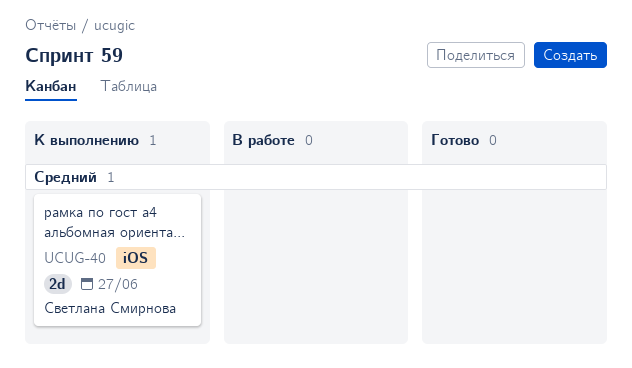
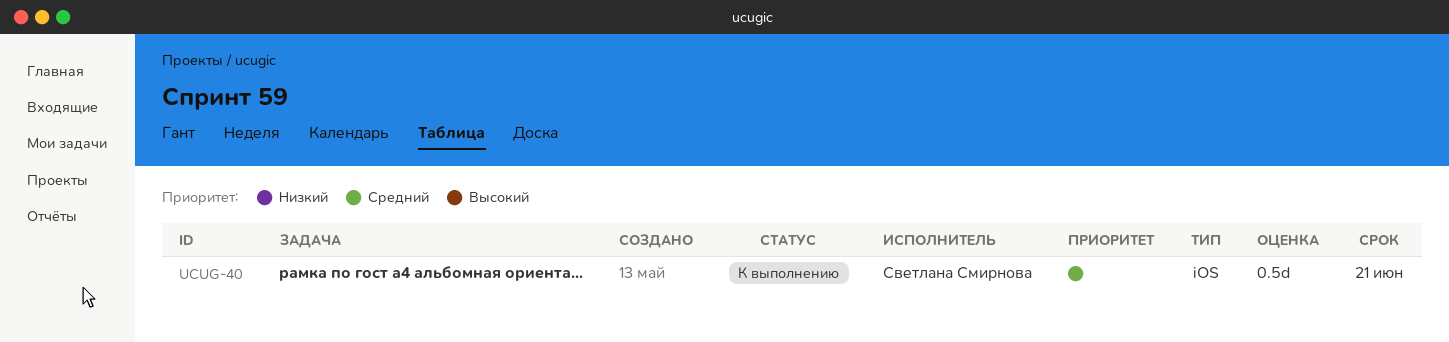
UCUG-40, estimate: 2d -> 0.5d
UCUG-40, due: Jun 27 -> Jun 21

